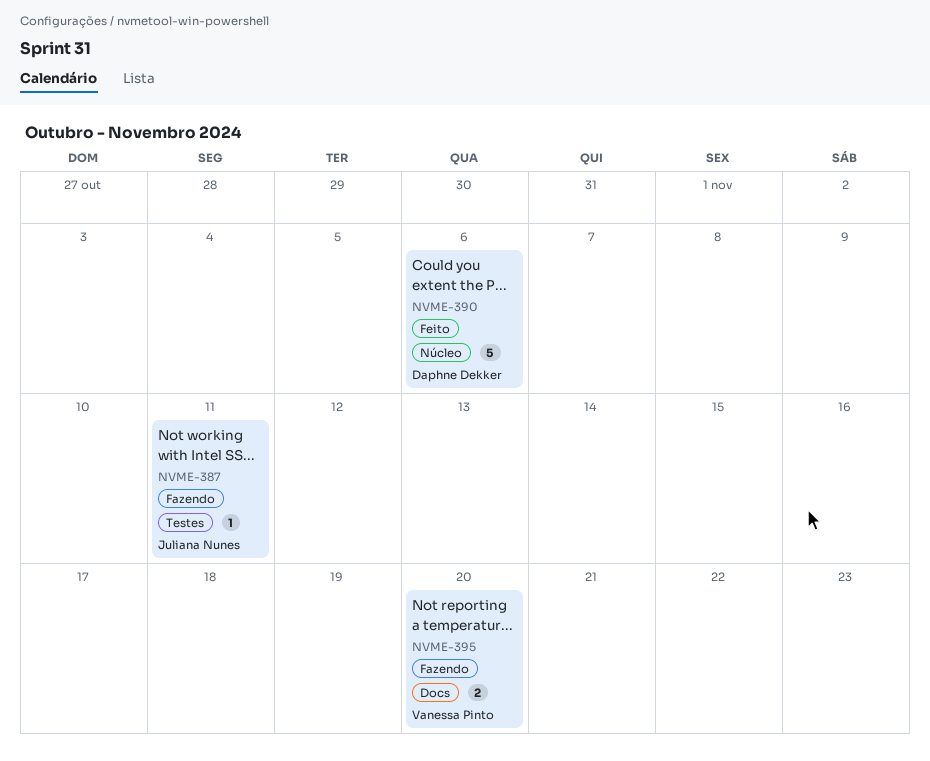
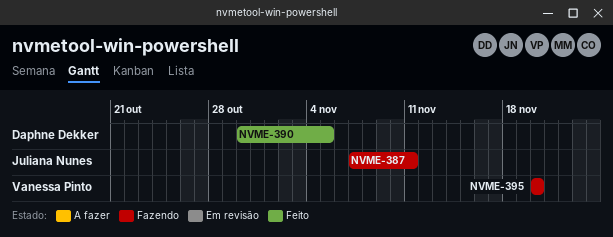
NVME-390, due: Nov 6 -> Nov 5

